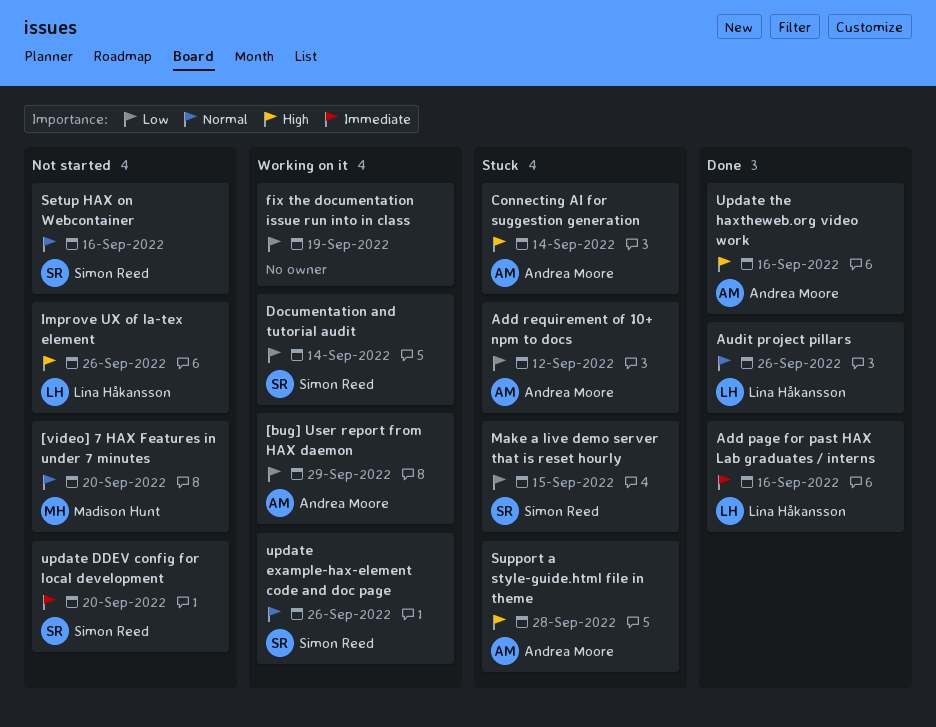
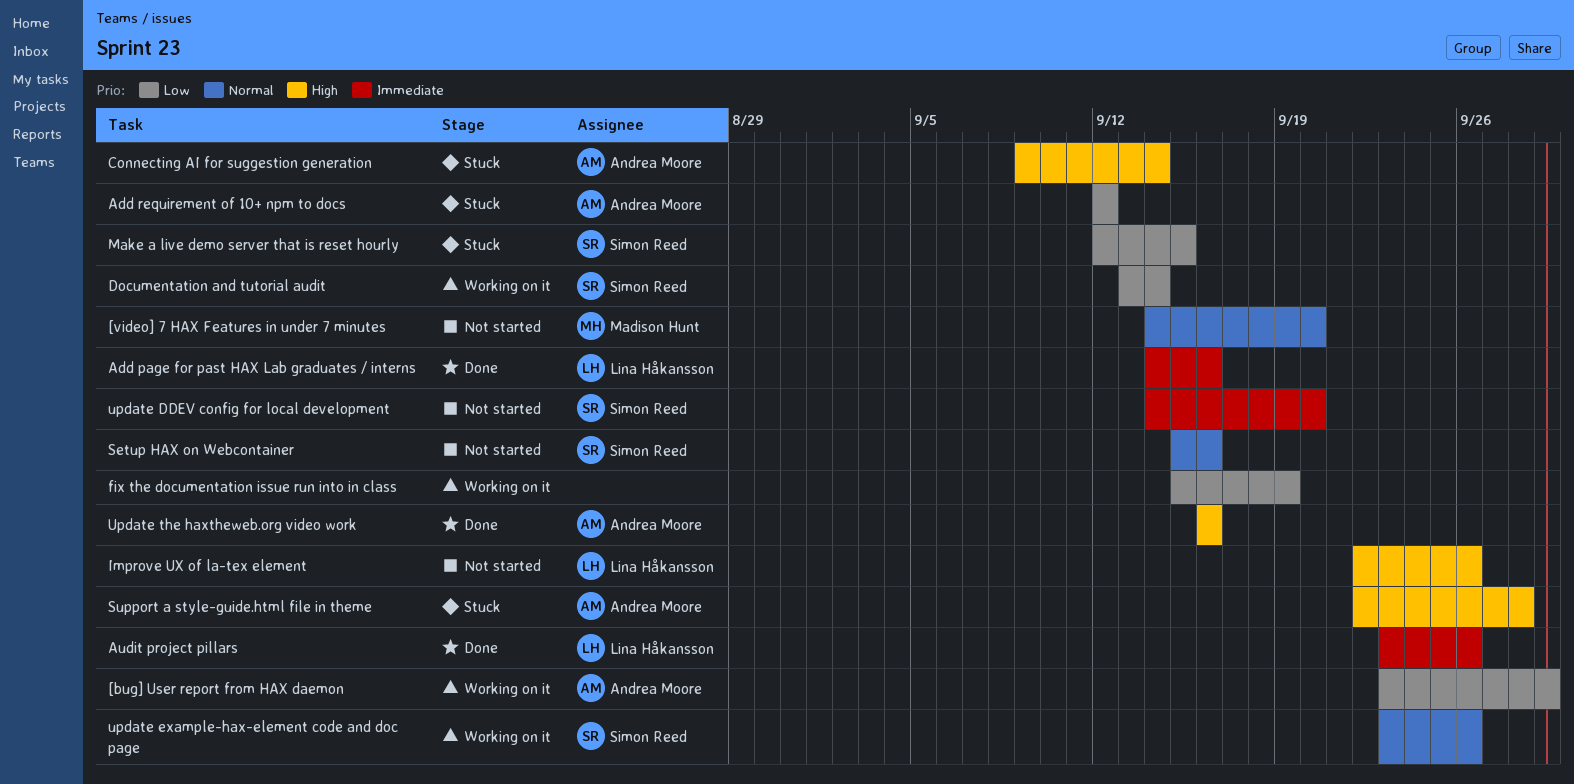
Audit project pillars, priority: Normal -> Immediate

